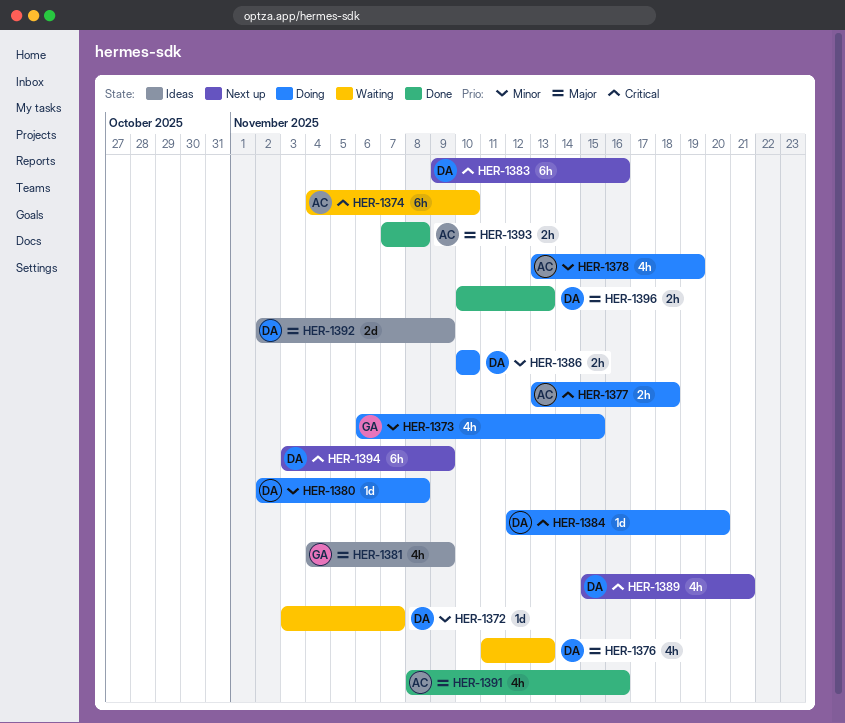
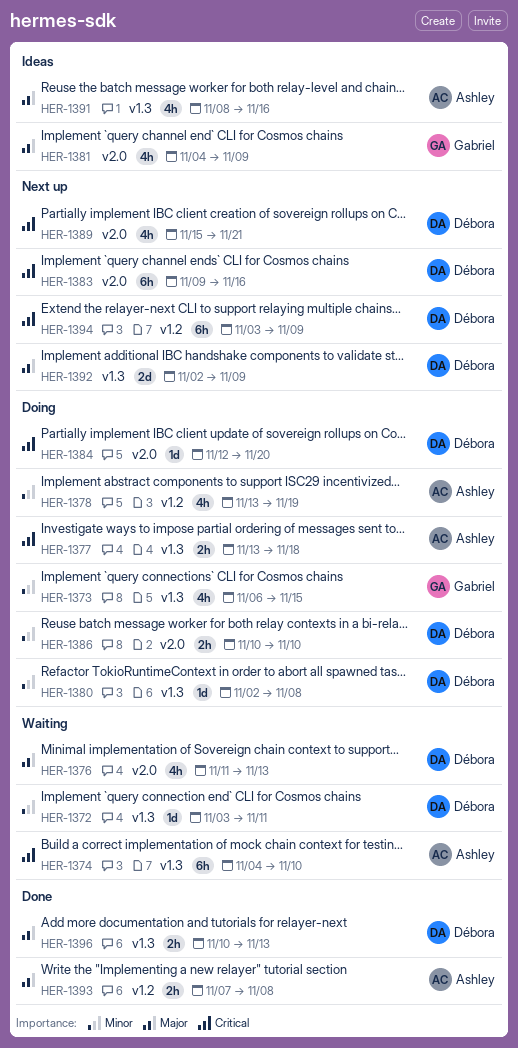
HER-1372, due: Nov 7 -> Nov 11
HER-1391, status: Done -> Ideas
HER-1392, status: Ideas -> Next up

